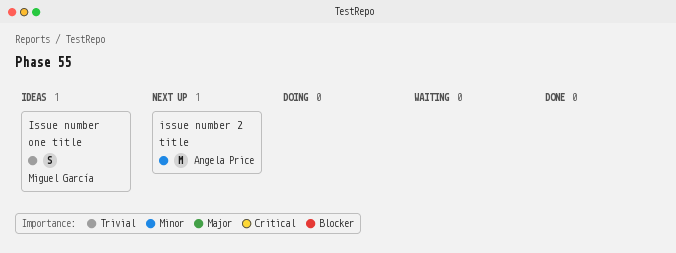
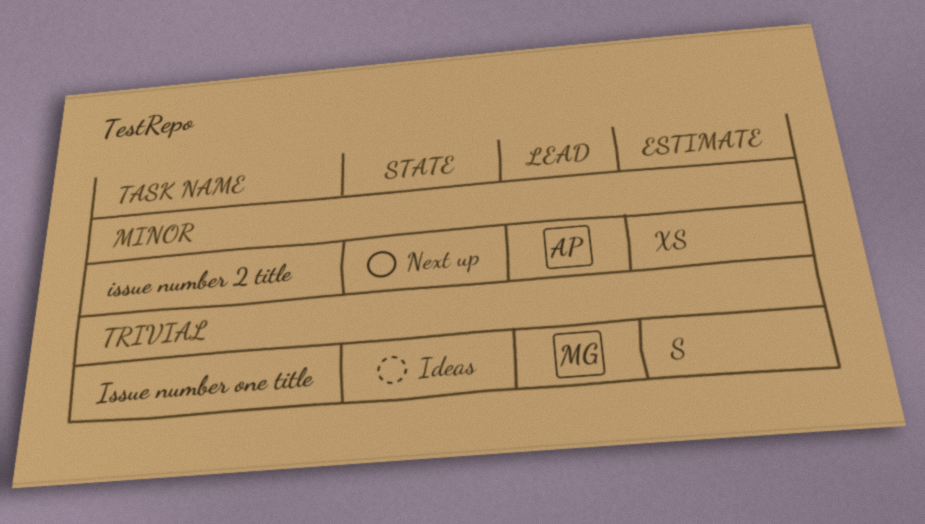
issue number 2 title, estimate: M -> XS

